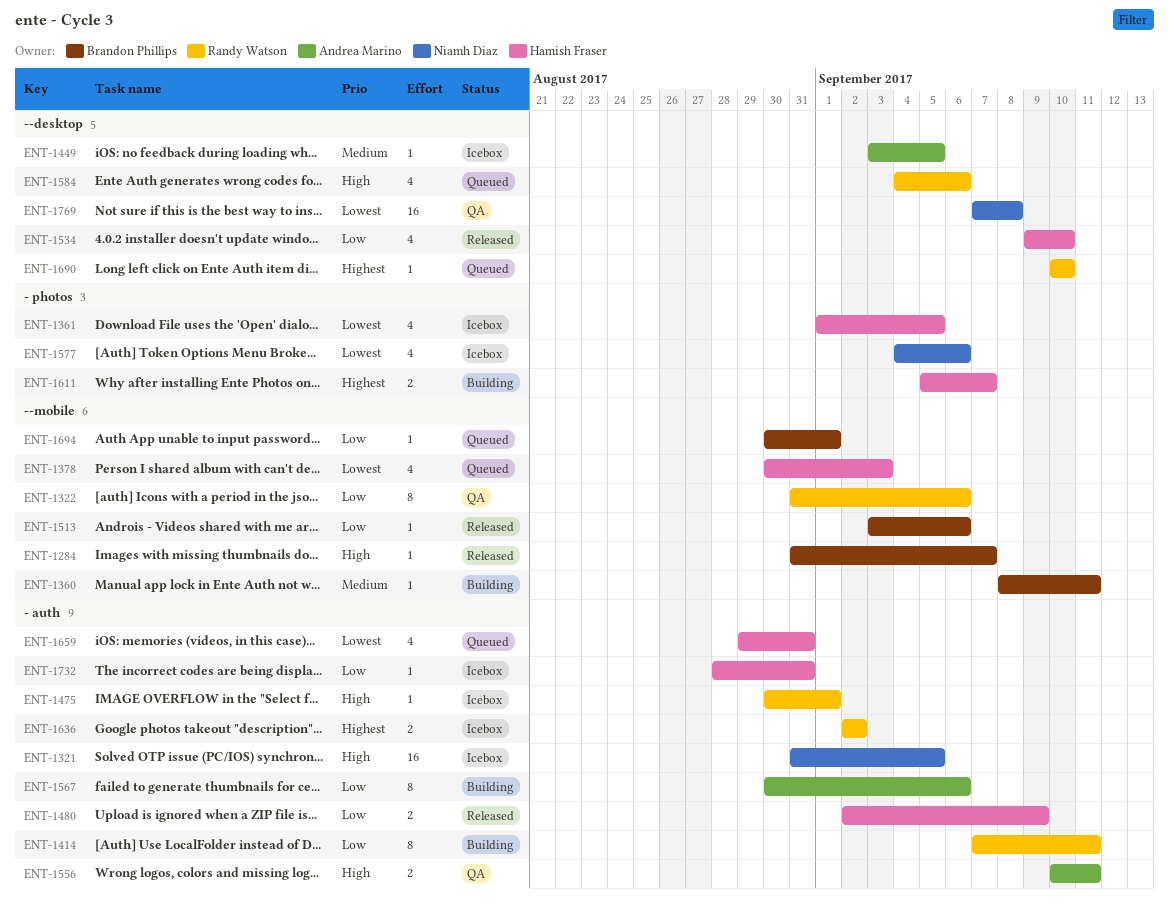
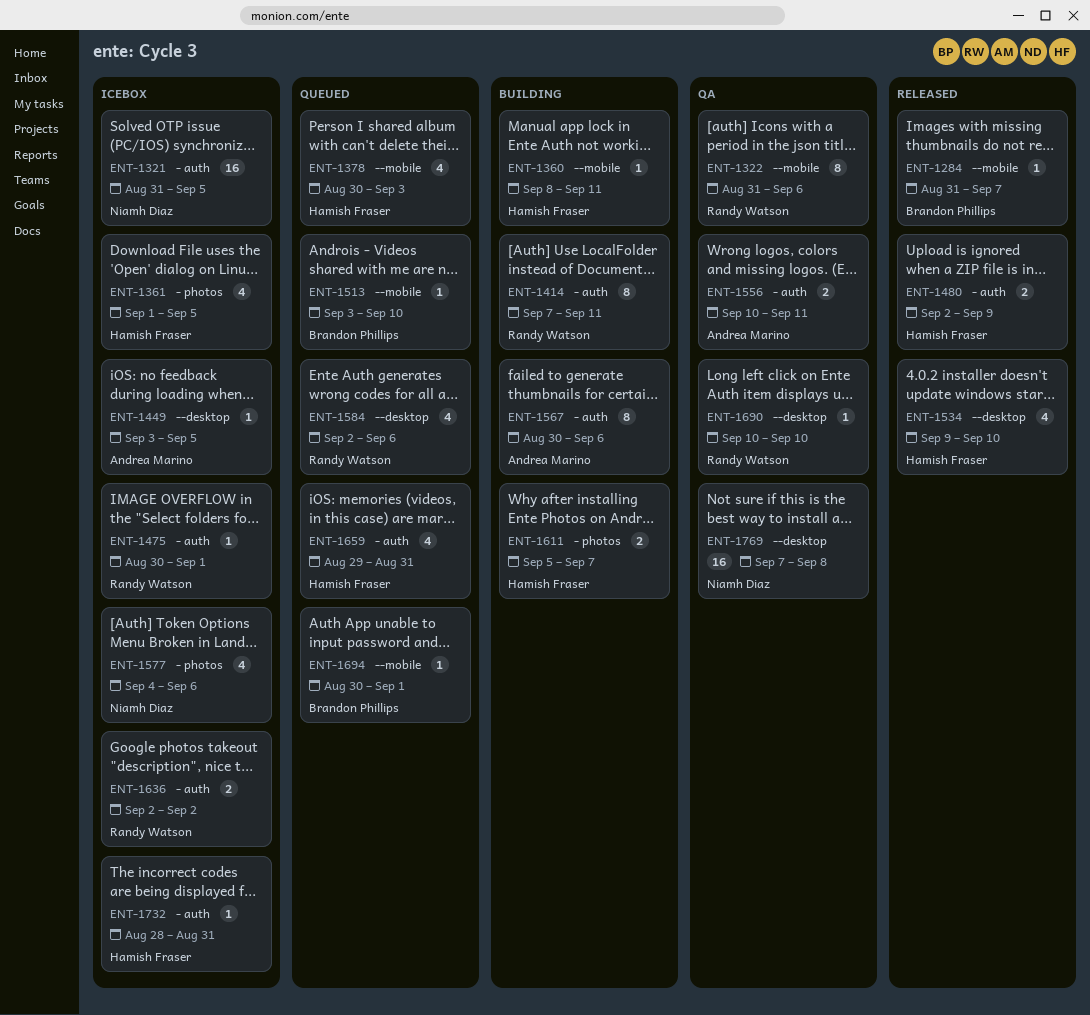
ENT-1360, owner: Brandon Phillips -> Hamish Fraser
ENT-1513, status: Released -> Queued
ENT-1513, due: Sep 6 -> Sep 10
ENT-1584, start: Sep 4 -> Sep 2
ENT-1690, status: Queued -> QA

